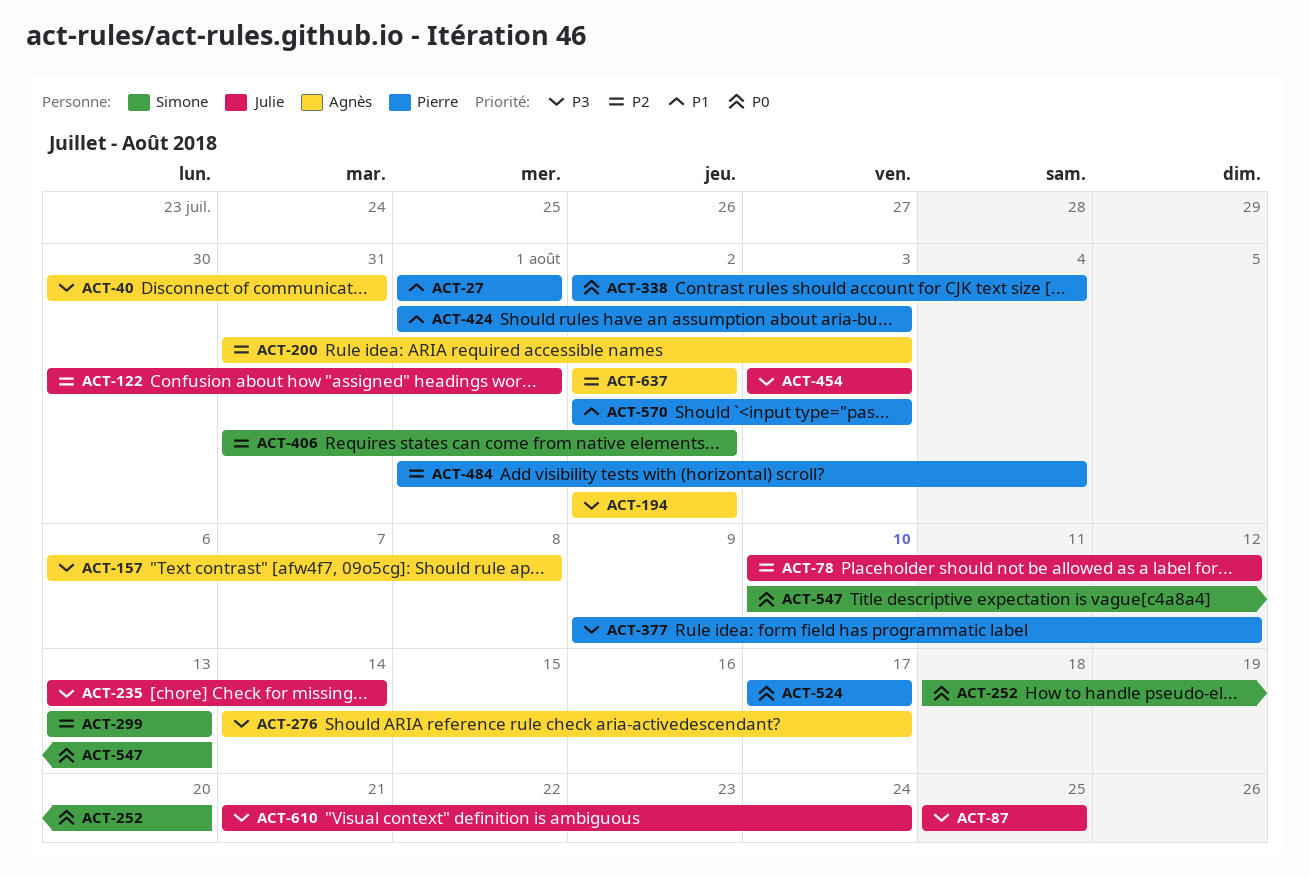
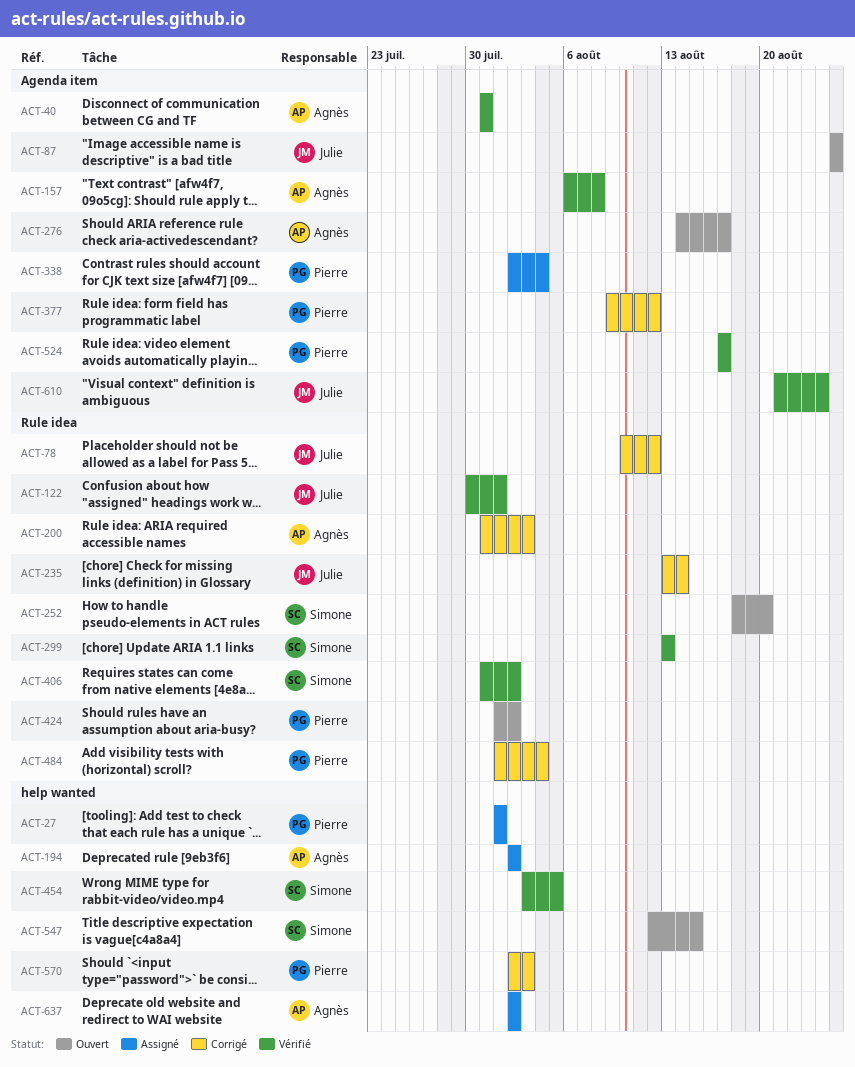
ACT-40, start: Jul 30 -> Jul 31
ACT-424, due: Aug 3 -> Aug 2
ACT-454, owner: Julie -> Simone
ACT-454, due: Aug 3 -> Aug 5
ACT-547, start: Aug 10 -> Aug 12
ACT-547, due: Aug 13 -> Aug 15

